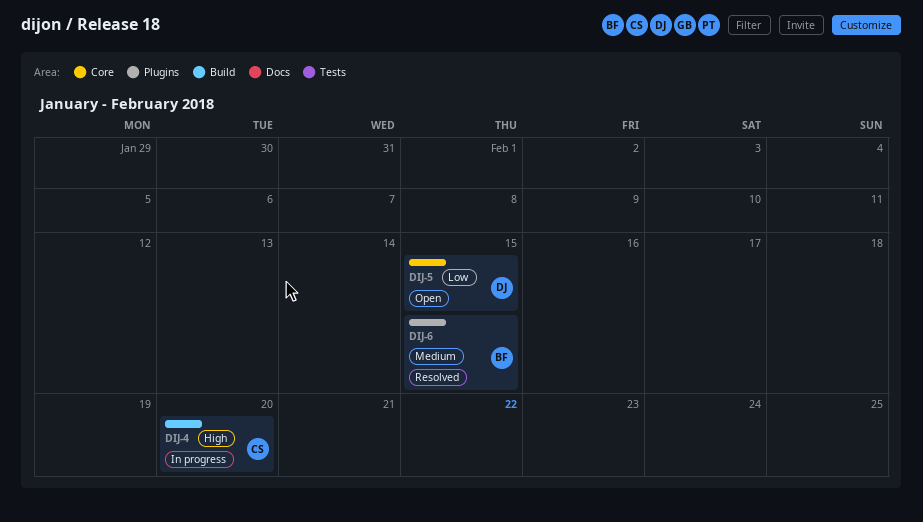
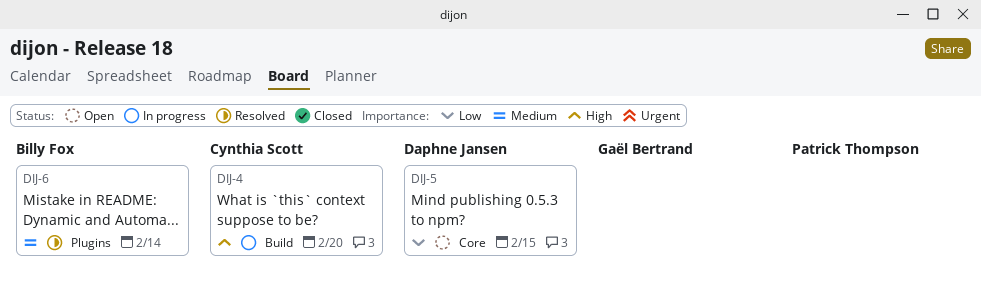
DIJ-6, due: Feb 15 -> Feb 14

